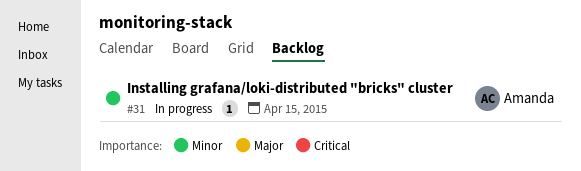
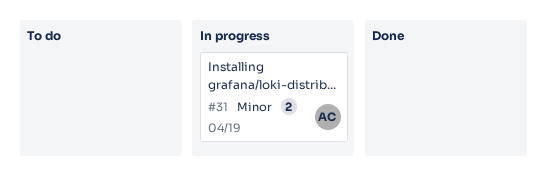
#31, estimate: 1 -> 2
#31, due: Apr 15 -> Apr 19

